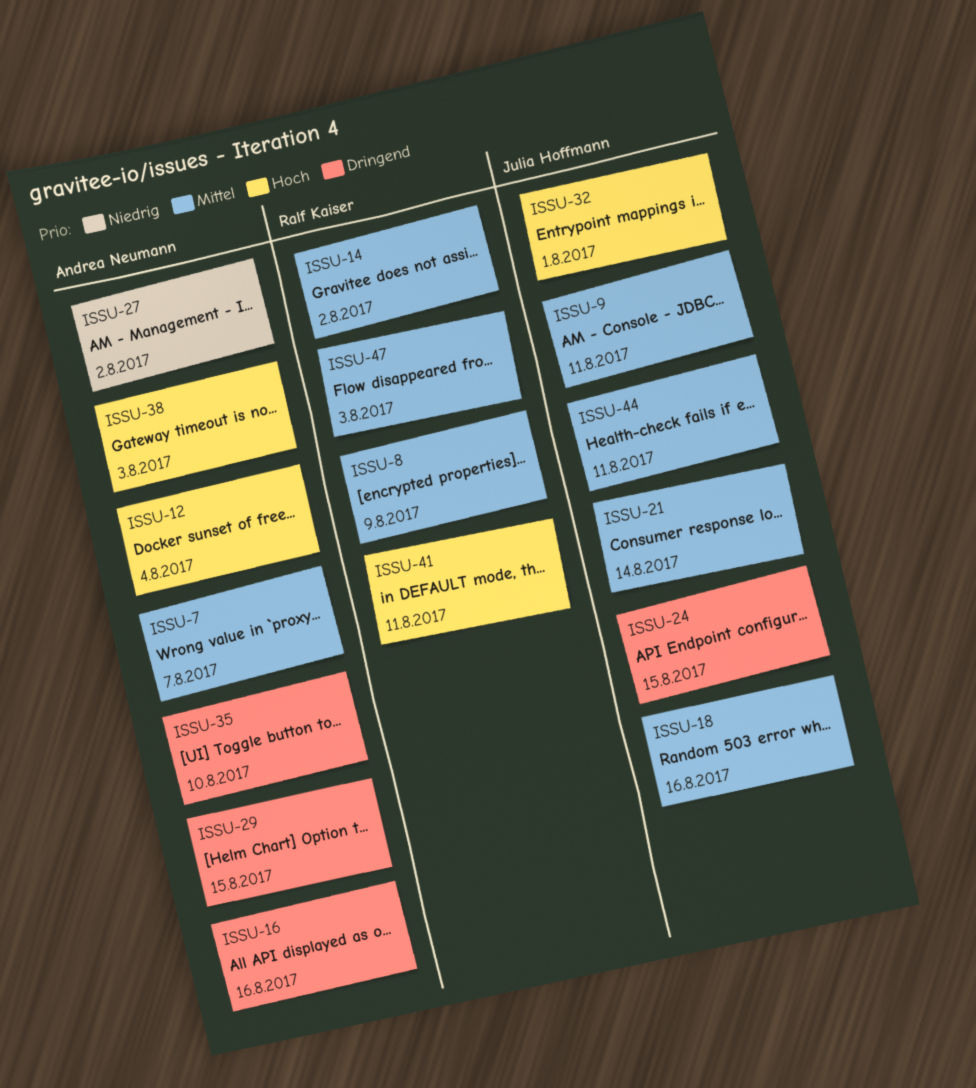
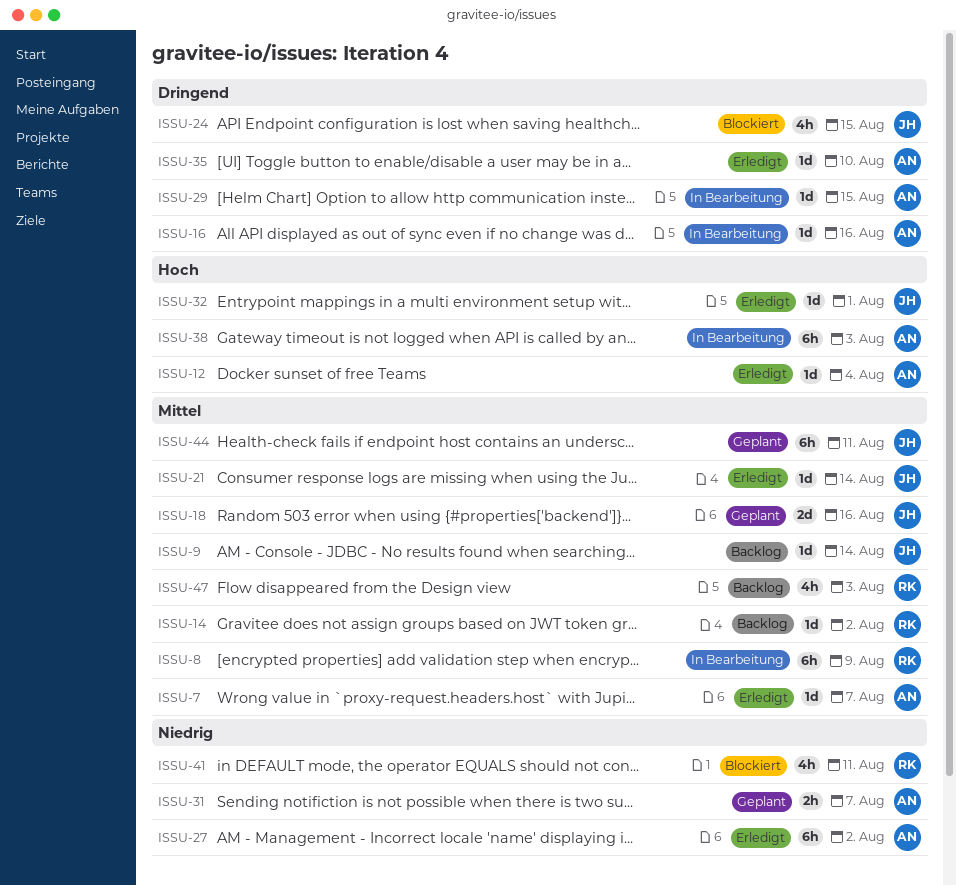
ISSU-9, due: Aug 11 -> Aug 14
ISSU-31: none -> present
ISSU-41, priority: Hoch -> Niedrig

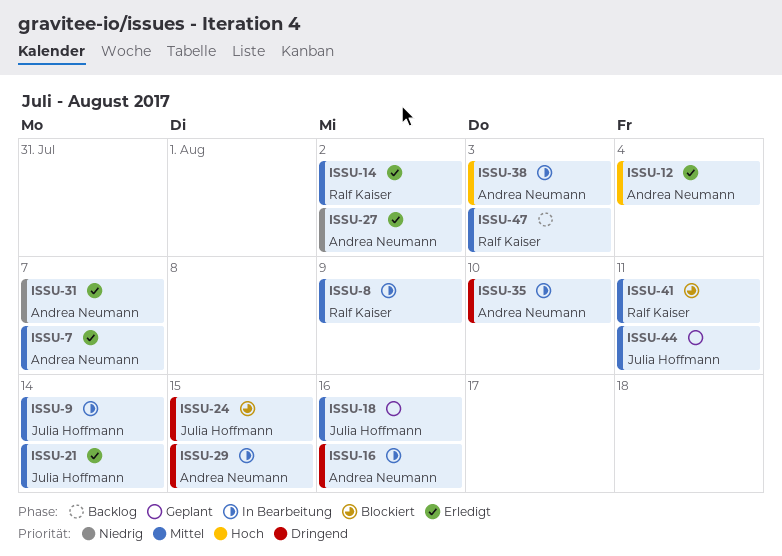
ISSU-9, status: Backlog -> In Bearbeitung
ISSU-14, status: Backlog -> Erledigt
ISSU-31, status: Geplant -> Erledigt
ISSU-32: present -> none
ISSU-35, status: Erledigt -> In Bearbeitung
ISSU-41, priority: Niedrig -> Mittel

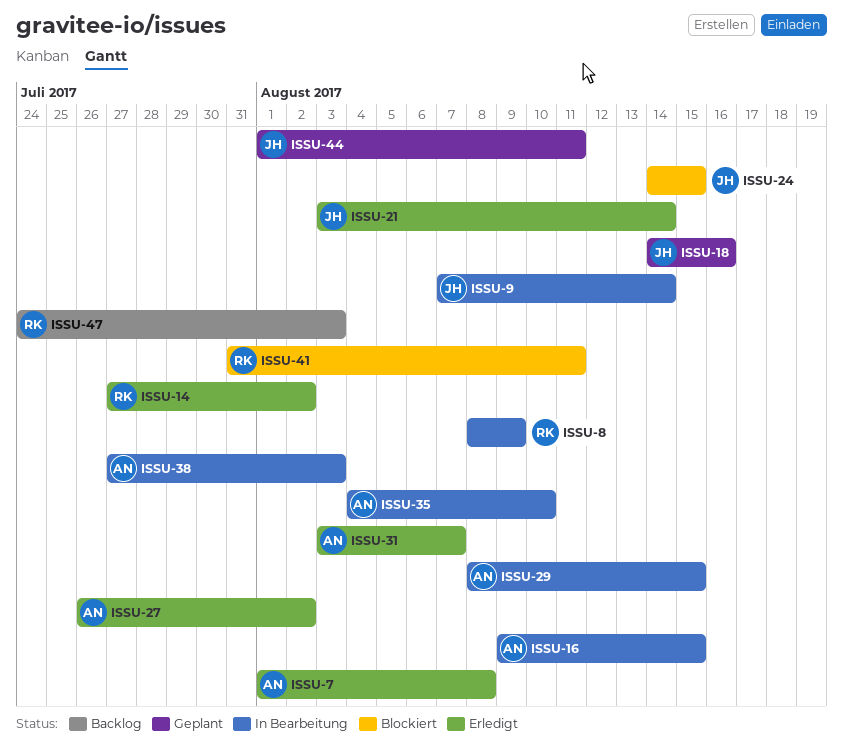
ISSU-7, due: Aug 7 -> Aug 8
ISSU-12: present -> none
ISSU-16, due: Aug 16 -> Aug 15

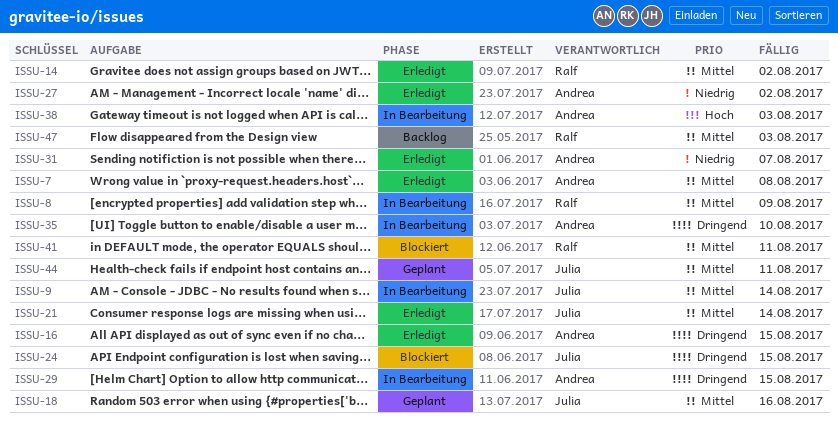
ISSU-16, status: In Bearbeitung -> Erledigt

